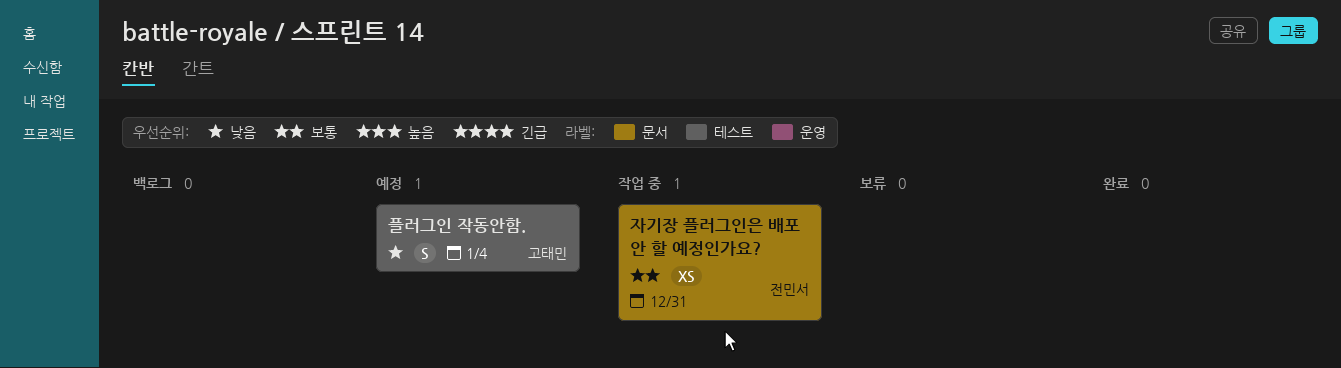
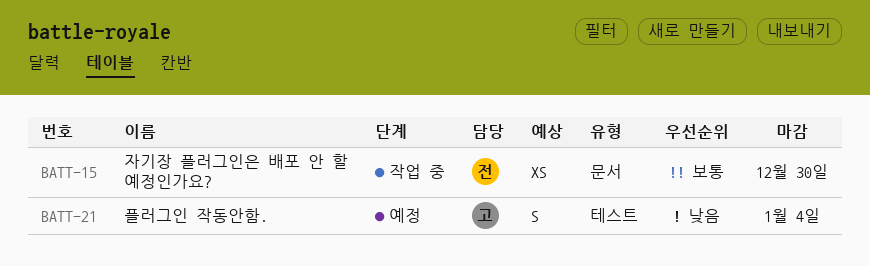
자기장 플러그인은 배포 안 할 예정인가요?, due: Dec 31 -> Dec 30

